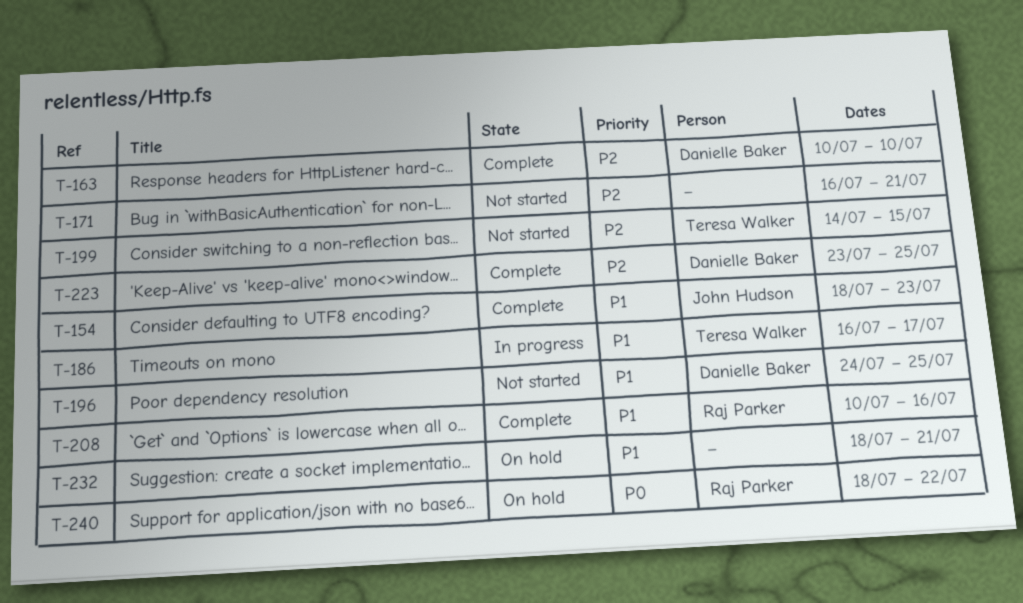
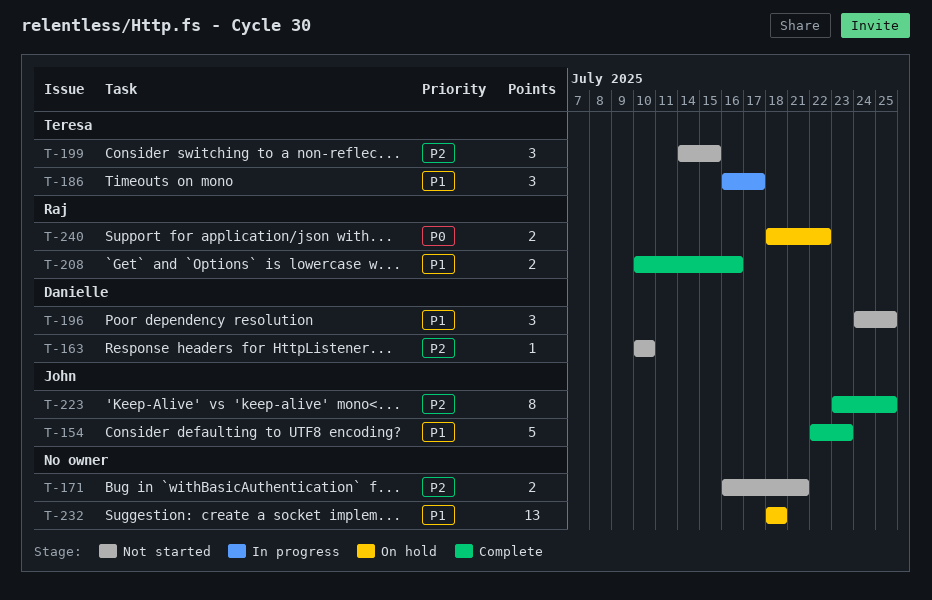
T-154, start: Jul 18 -> Jul 22
T-163, status: Complete -> Not started
T-223, owner: Danielle Baker -> John Hudson
T-232, due: Jul 21 -> Jul 18

